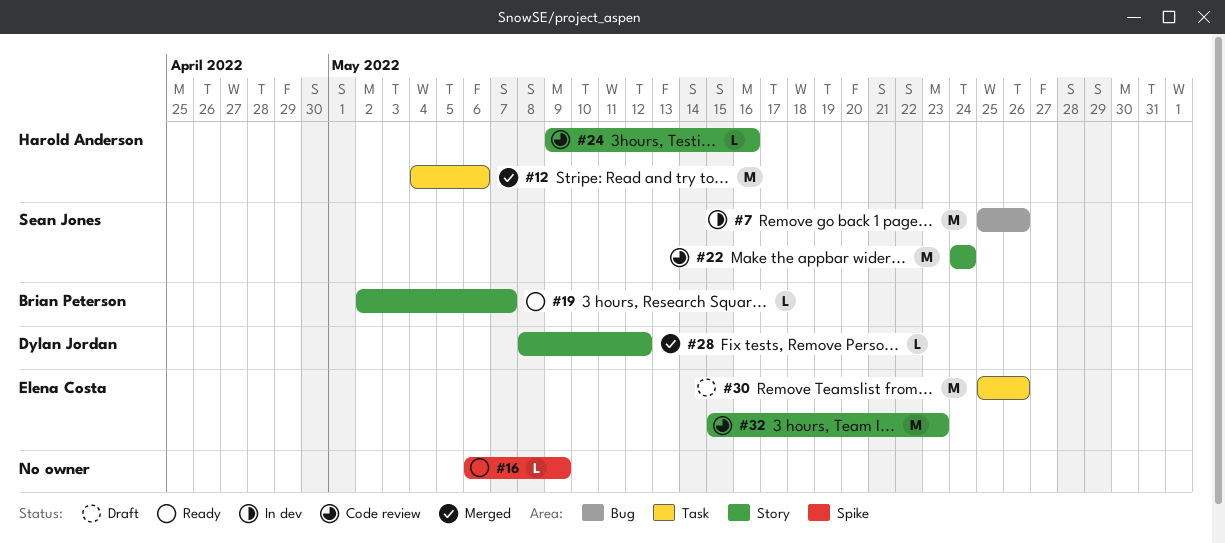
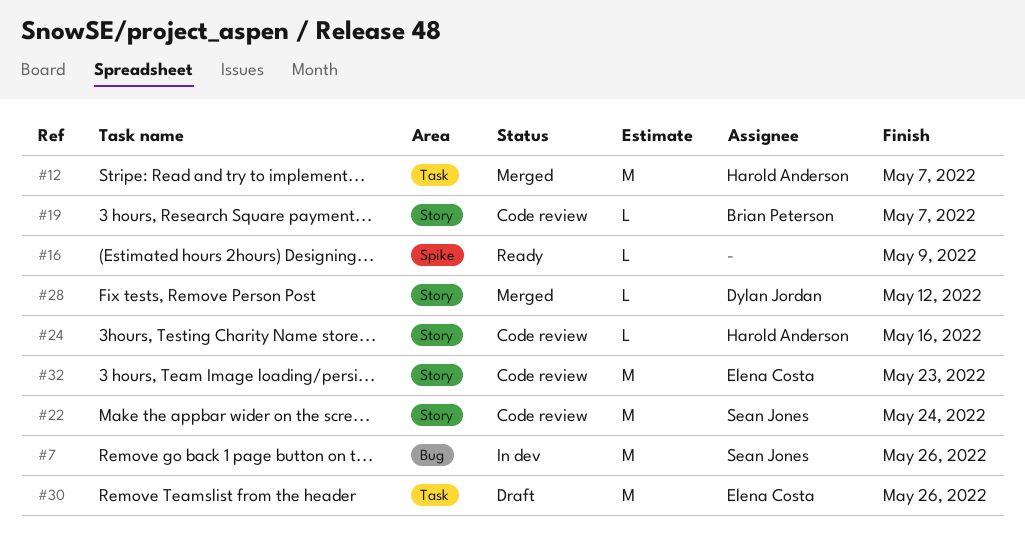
#12, due: May 6 -> May 7
#19, status: Ready -> Code review

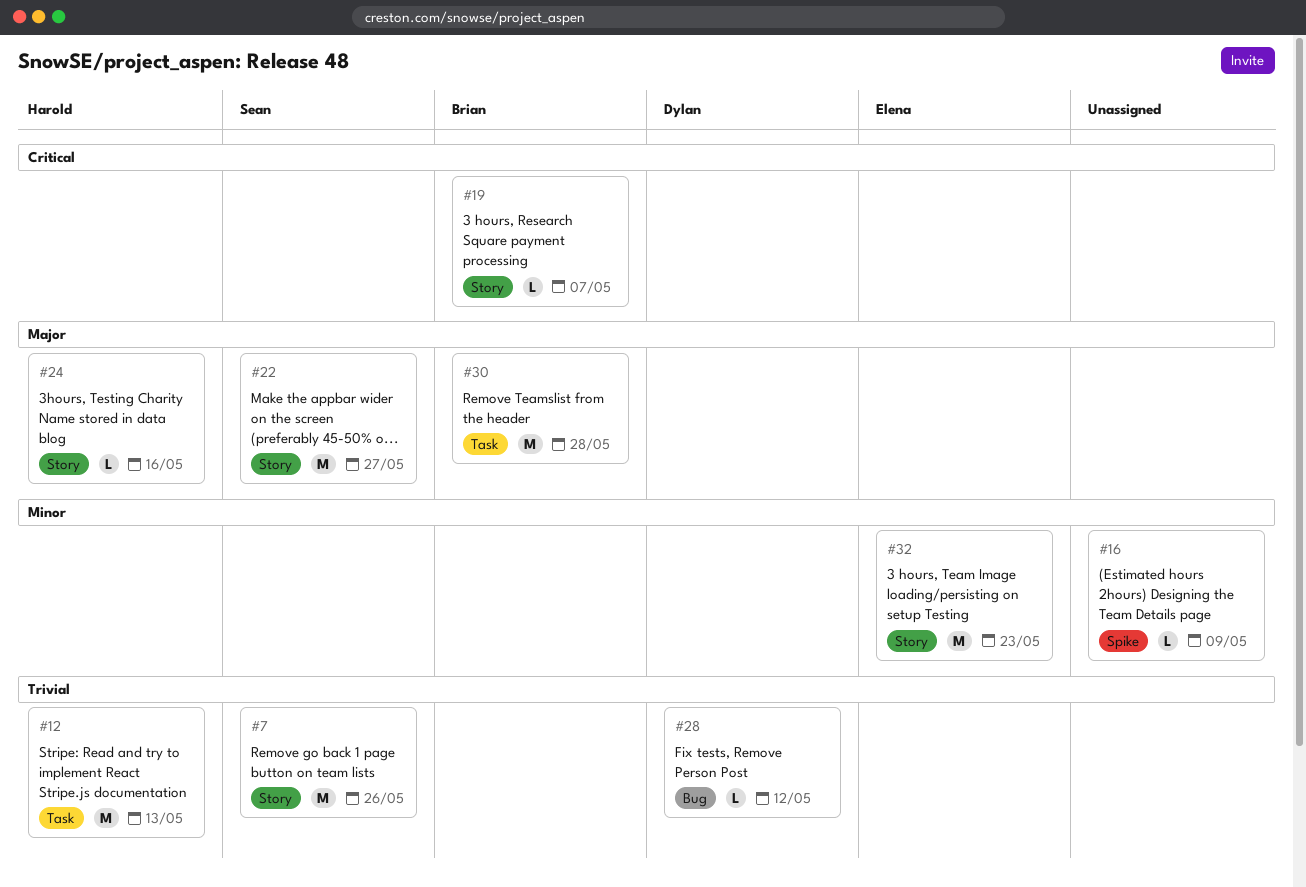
#7, label: Bug -> Story
#12, due: May 7 -> May 13
#22, due: May 24 -> May 27
#28, label: Story -> Bug
#30, owner: Elena Costa -> Brian Peterson
#30, due: May 26 -> May 28

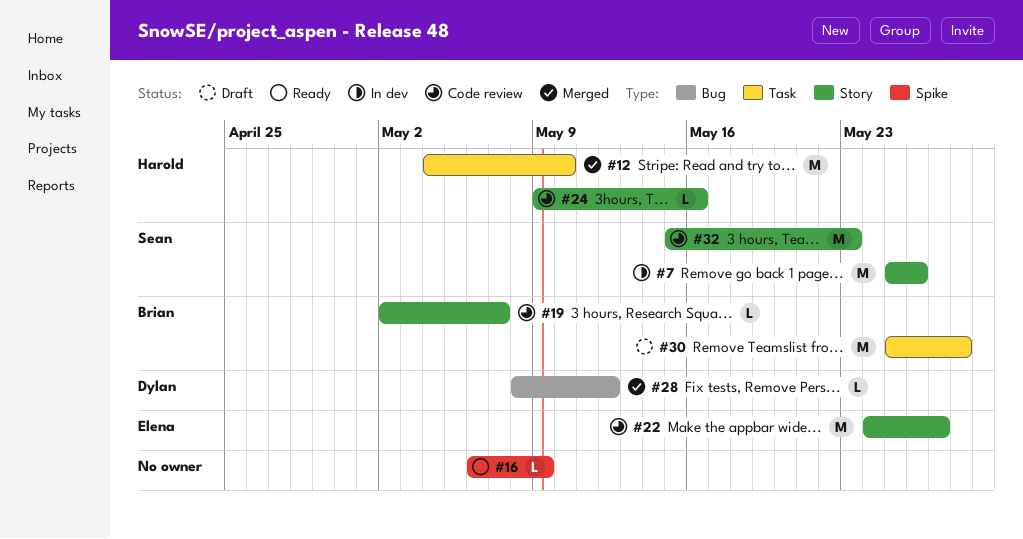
#12, due: May 13 -> May 10
#22, owner: Sean -> Elena
#32, owner: Elena -> Sean

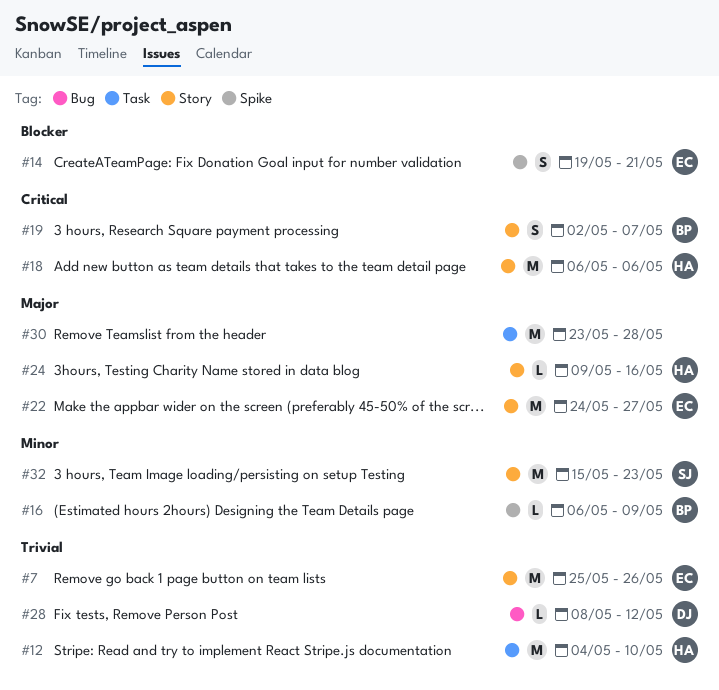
#7, owner: Sean -> Elena
#14: none -> present
#16, owner: none -> Brian
#18: none -> present
#19, estimate: L -> S
#30, owner: Brian -> none
#30, start: May 25 -> May 23

